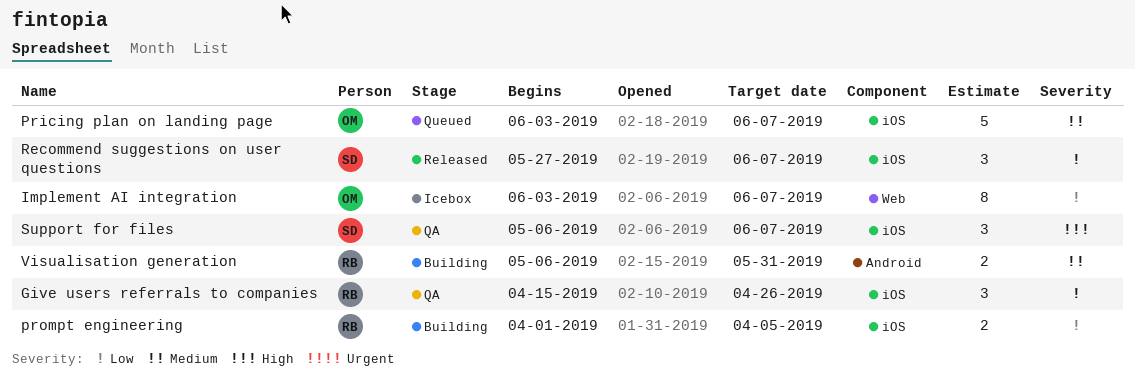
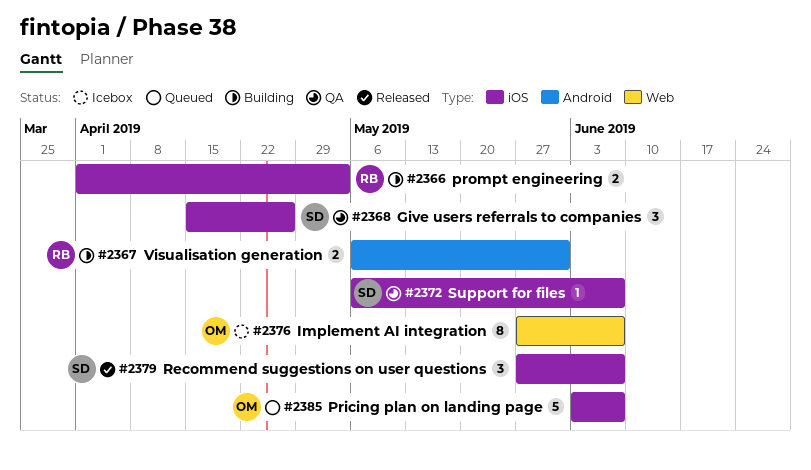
Give users referrals to companies, owner: RB -> SD
Implement AI integration, start: Jun 3 -> May 27
prompt engineering, due: Apr 5 -> May 3
Support for files, estimate: 3 -> 1

